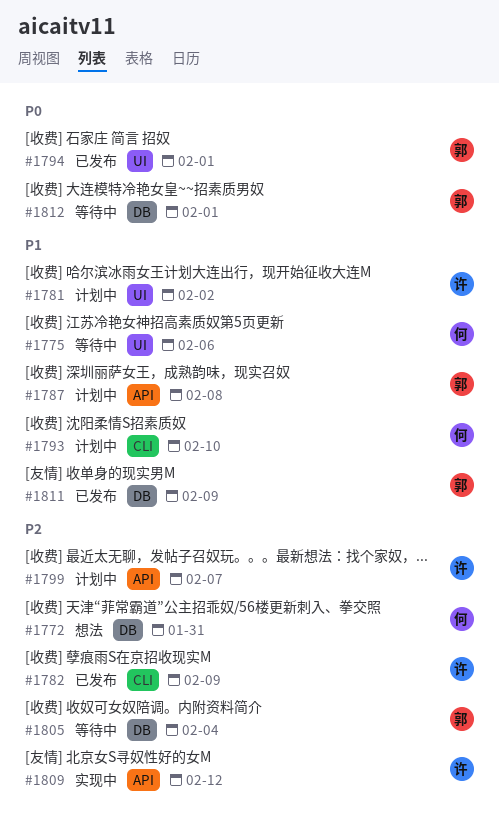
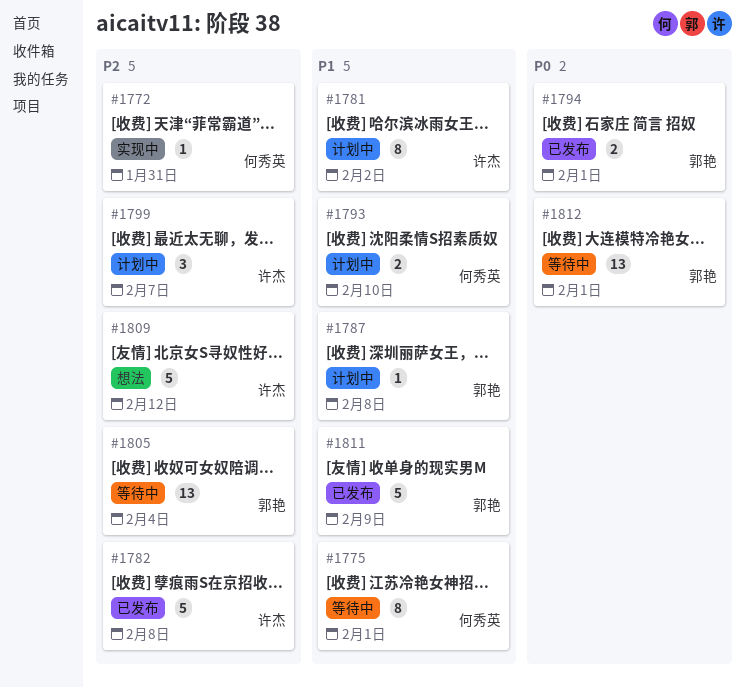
#1772, status: 想法 -> 实现中
#1775, due: Feb 6 -> Feb 1
#1782, due: Feb 9 -> Feb 8
#1809, status: 实现中 -> 想法

